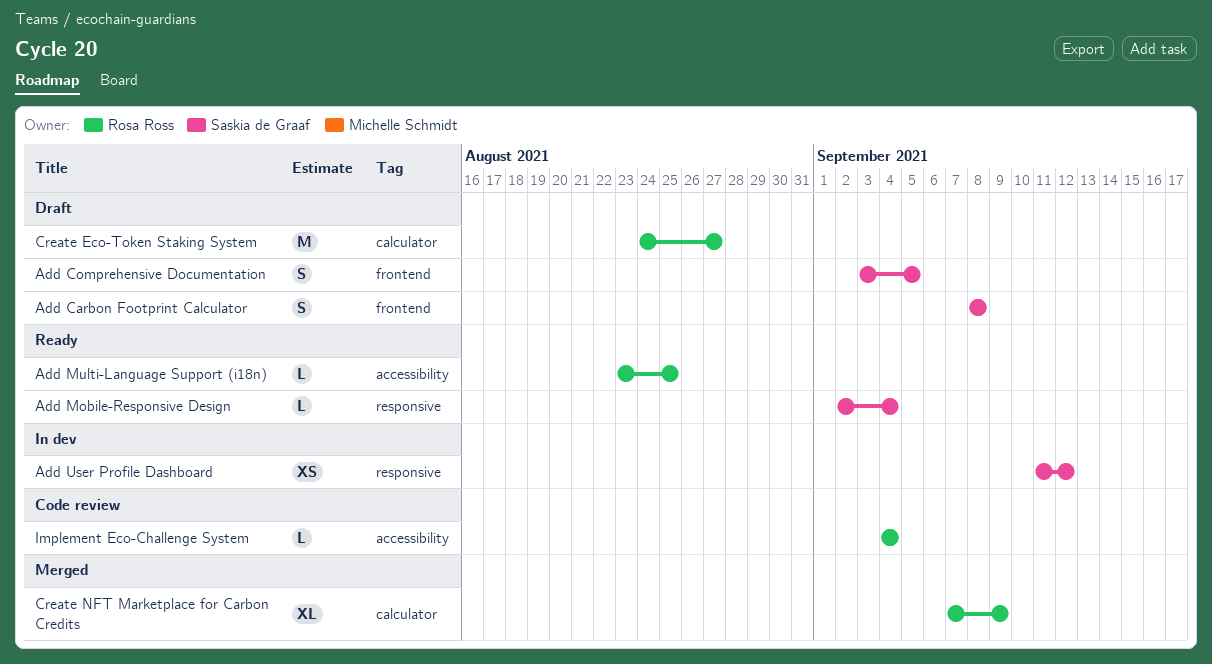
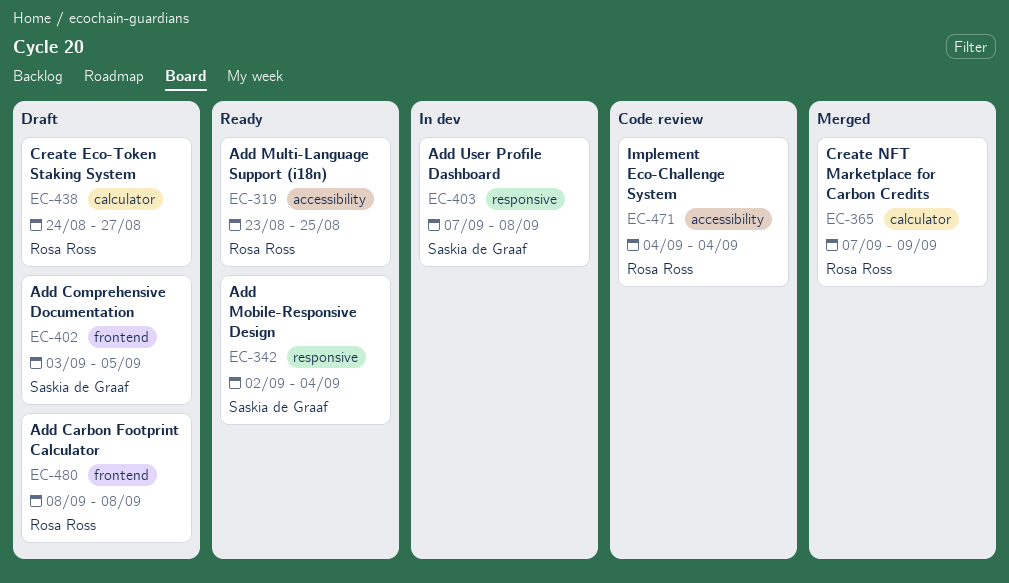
Add Carbon Footprint Calculator, owner: Saskia de Graaf -> Rosa Ross
Add User Profile Dashboard, start: Sep 11 -> Sep 7
Add User Profile Dashboard, due: Sep 12 -> Sep 8

